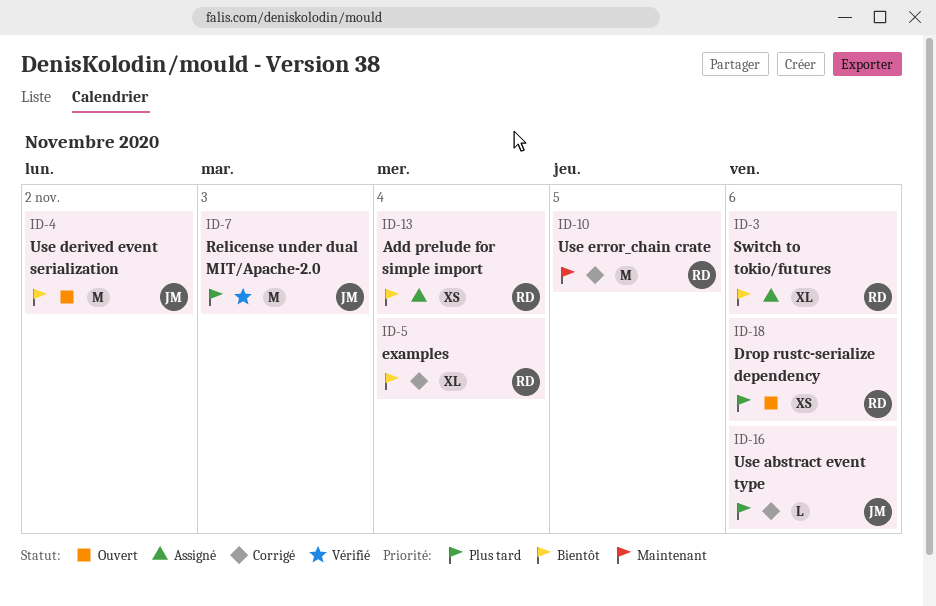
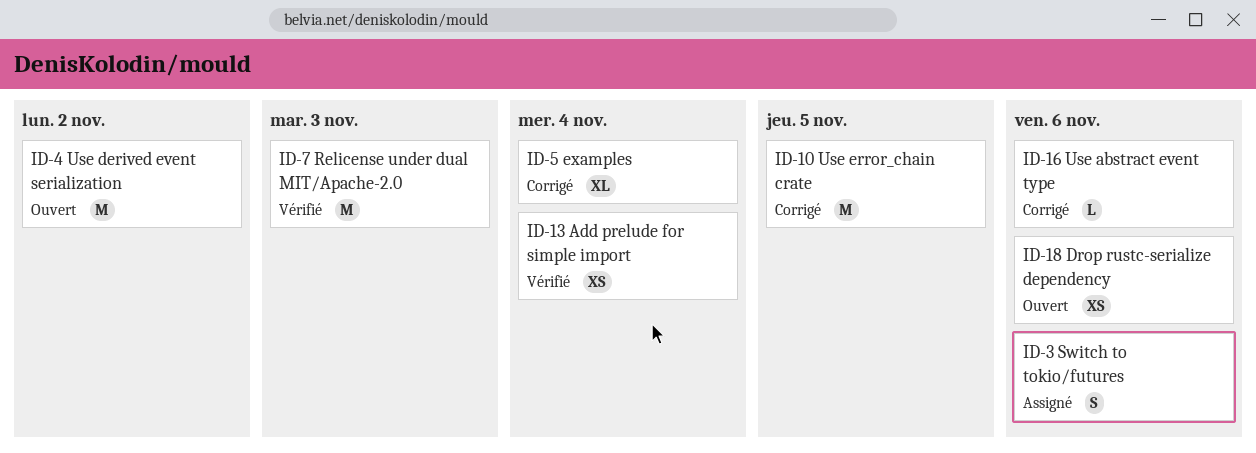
ID-3, estimate: XL -> S
ID-13, status: Assigné -> Vérifié

